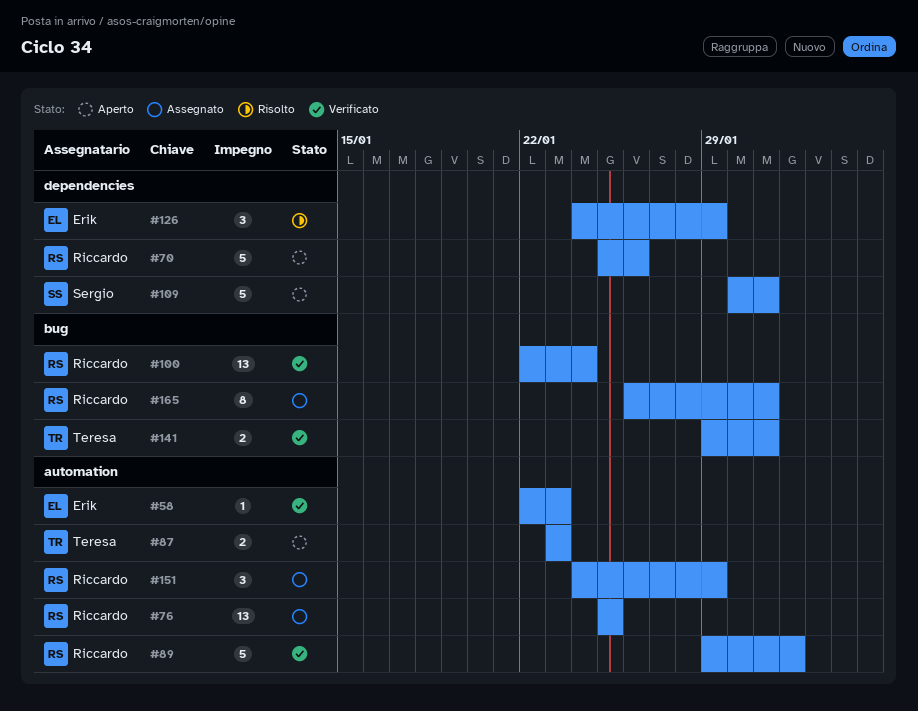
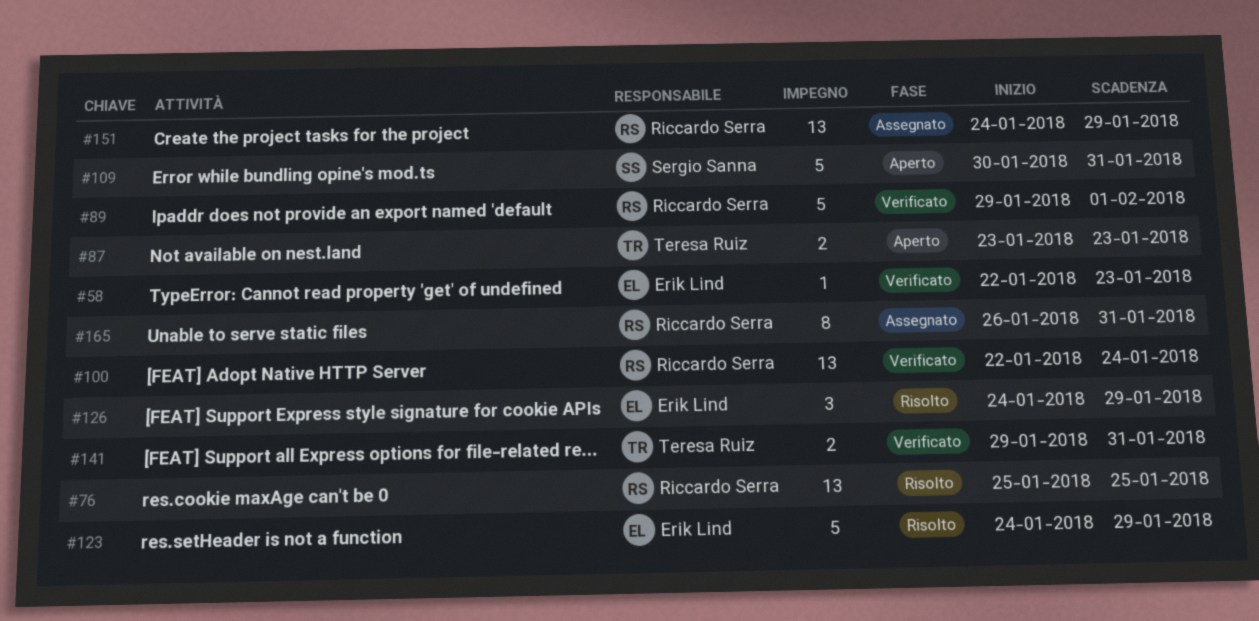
#70: present -> none
#76, status: Assegnato -> Risolto
#123: none -> present
#151, estimate: 3 -> 13

